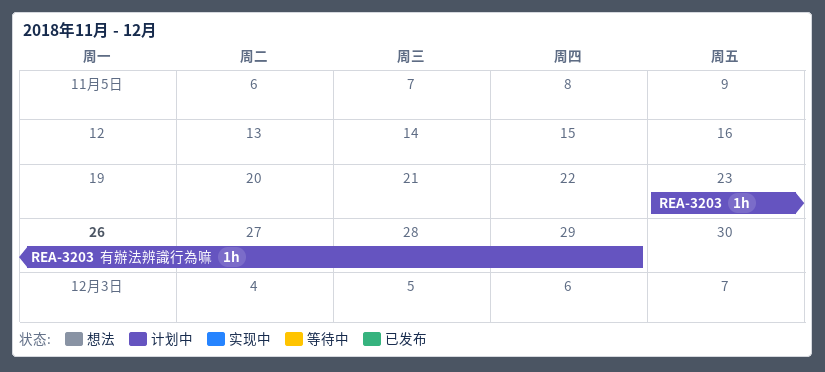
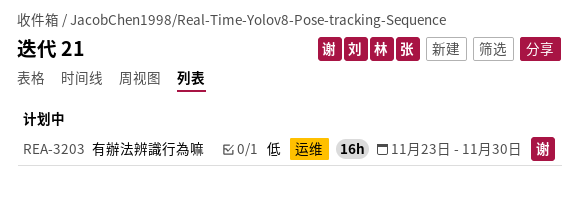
REA-3203, estimate: 1h -> 16h
REA-3203, due: Nov 29 -> Nov 30

